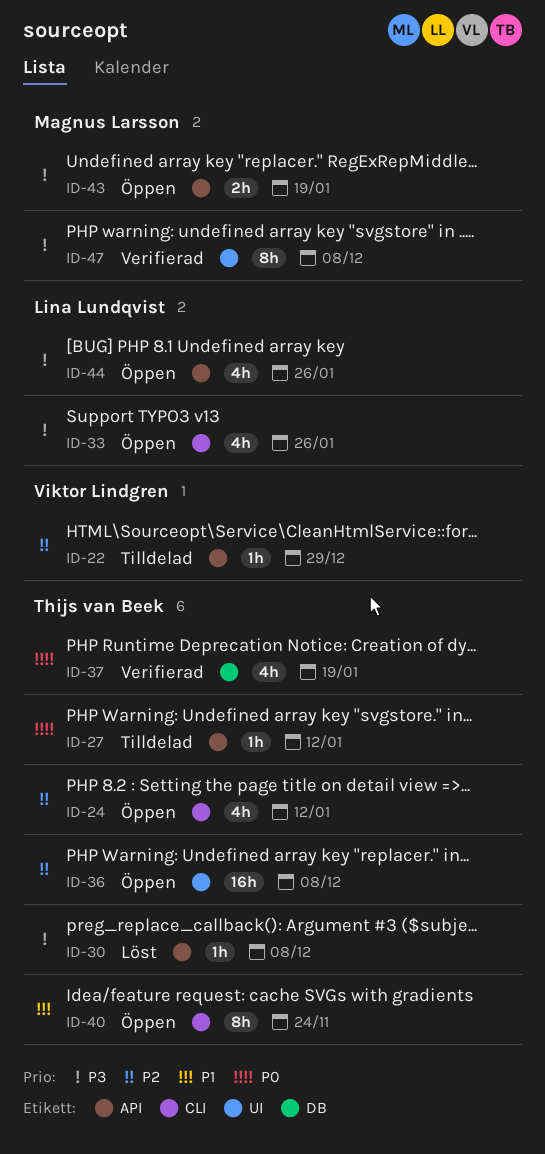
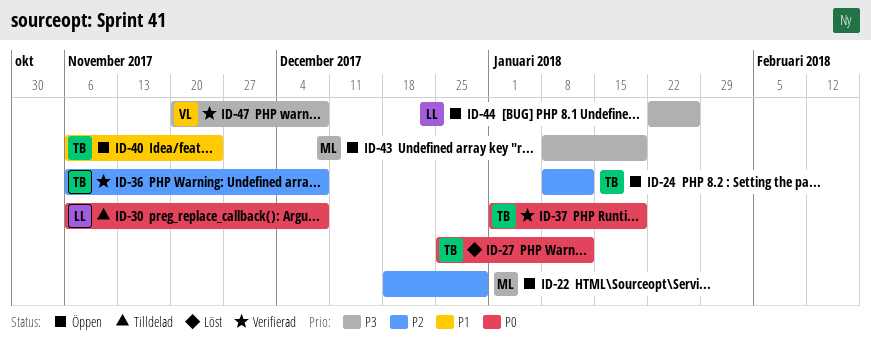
ID-22, status: Tilldelad -> Öppen
ID-22, owner: Viktor Lindgren -> Magnus Larsson
ID-27, status: Tilldelad -> Löst
ID-30, status: Löst -> Tilldelad
ID-30, owner: Thijs van Beek -> Lina Lundqvist
ID-30, priority: P3 -> P0
ID-33: present -> none
ID-36, status: Öppen -> Verifierad
ID-47, owner: Magnus Larsson -> Viktor Lindgren

